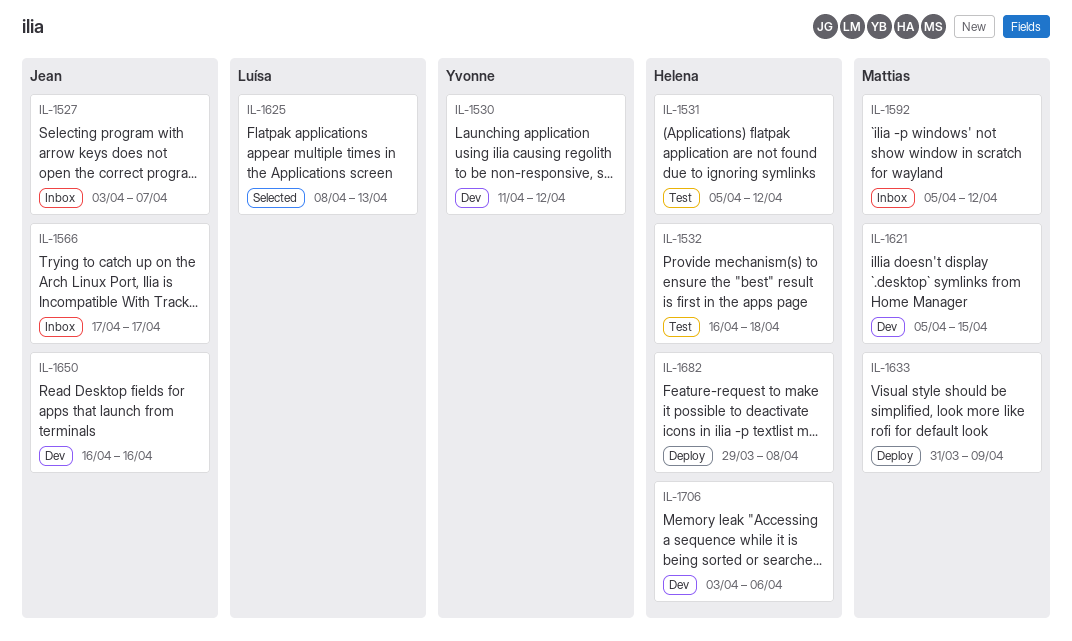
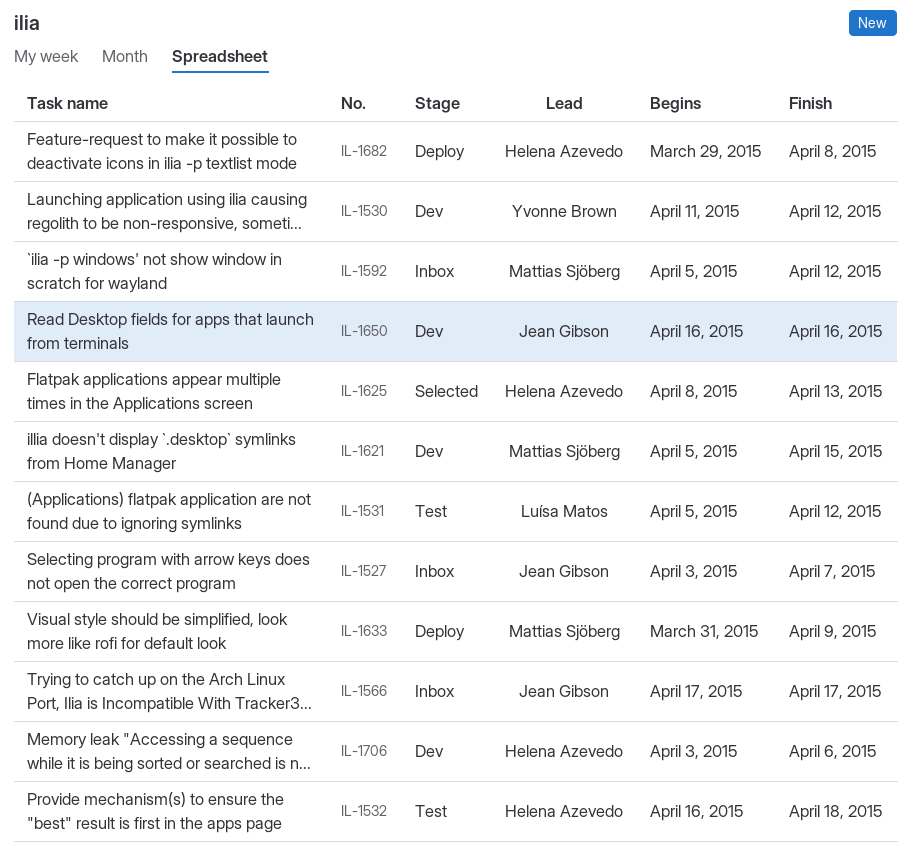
IL-1531, owner: Helena Azevedo -> Luísa Matos
IL-1625, owner: Luísa Matos -> Helena Azevedo

